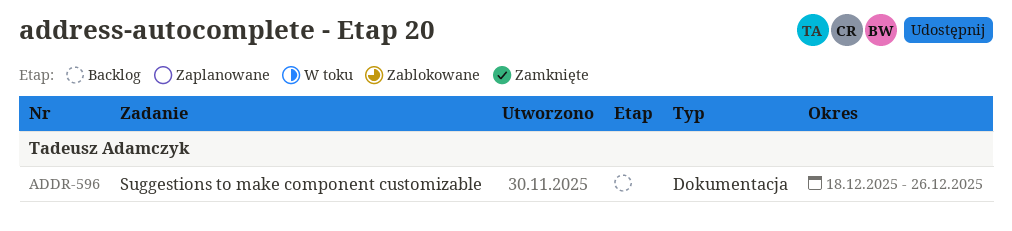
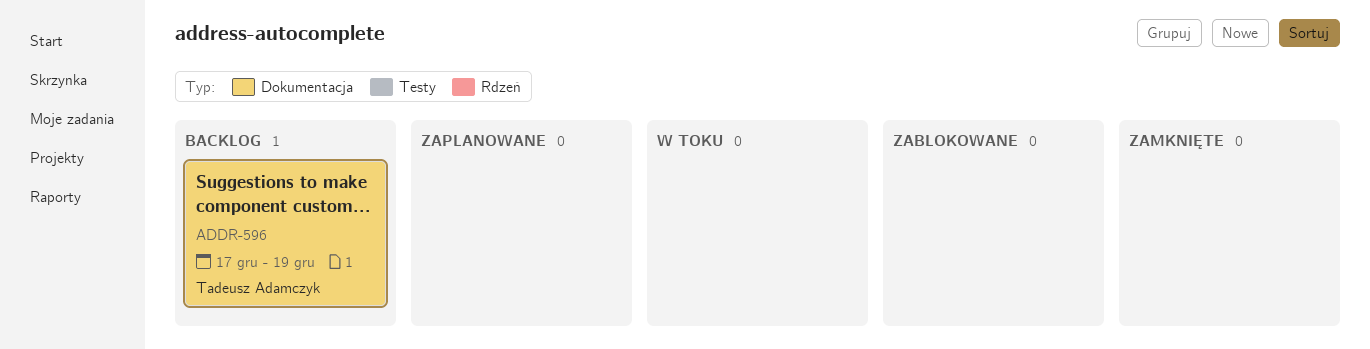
ADDR-596, start: Dec 18 -> Dec 17
ADDR-596, due: Dec 26 -> Dec 19

